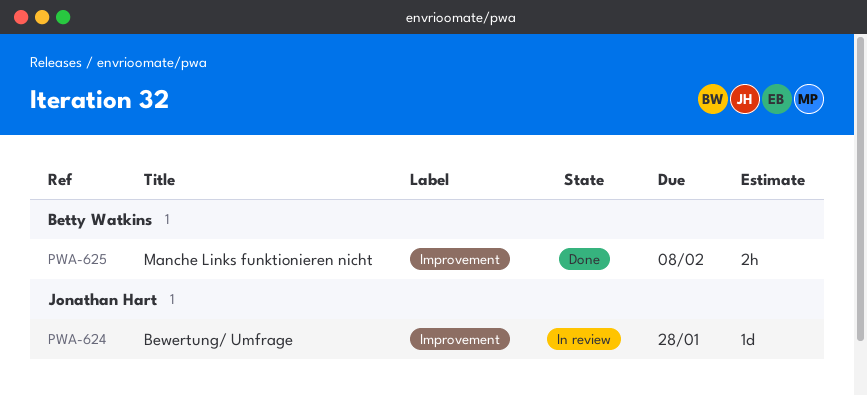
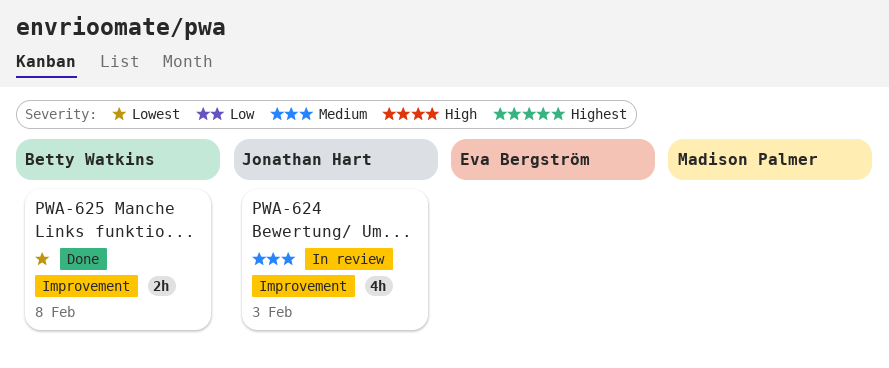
PWA-624, estimate: 1d -> 4h
PWA-624, due: Jan 28 -> Feb 3

